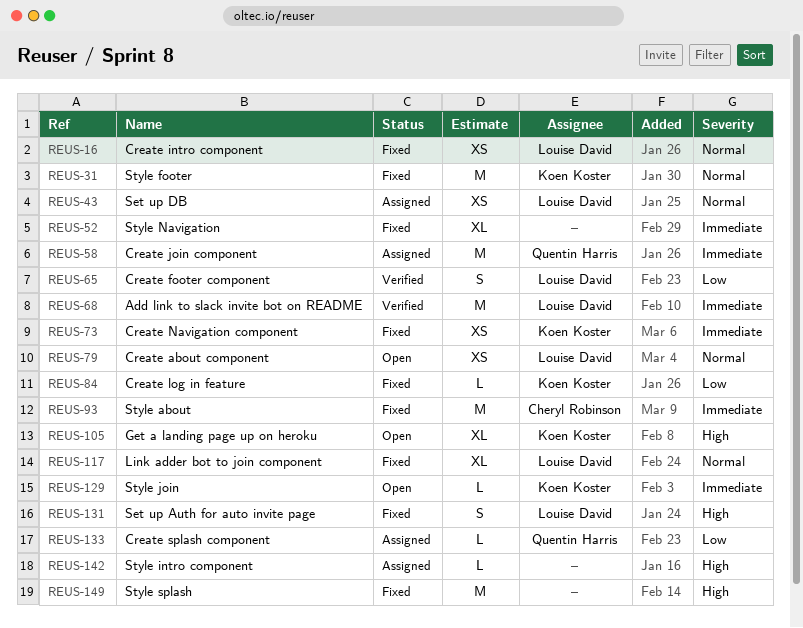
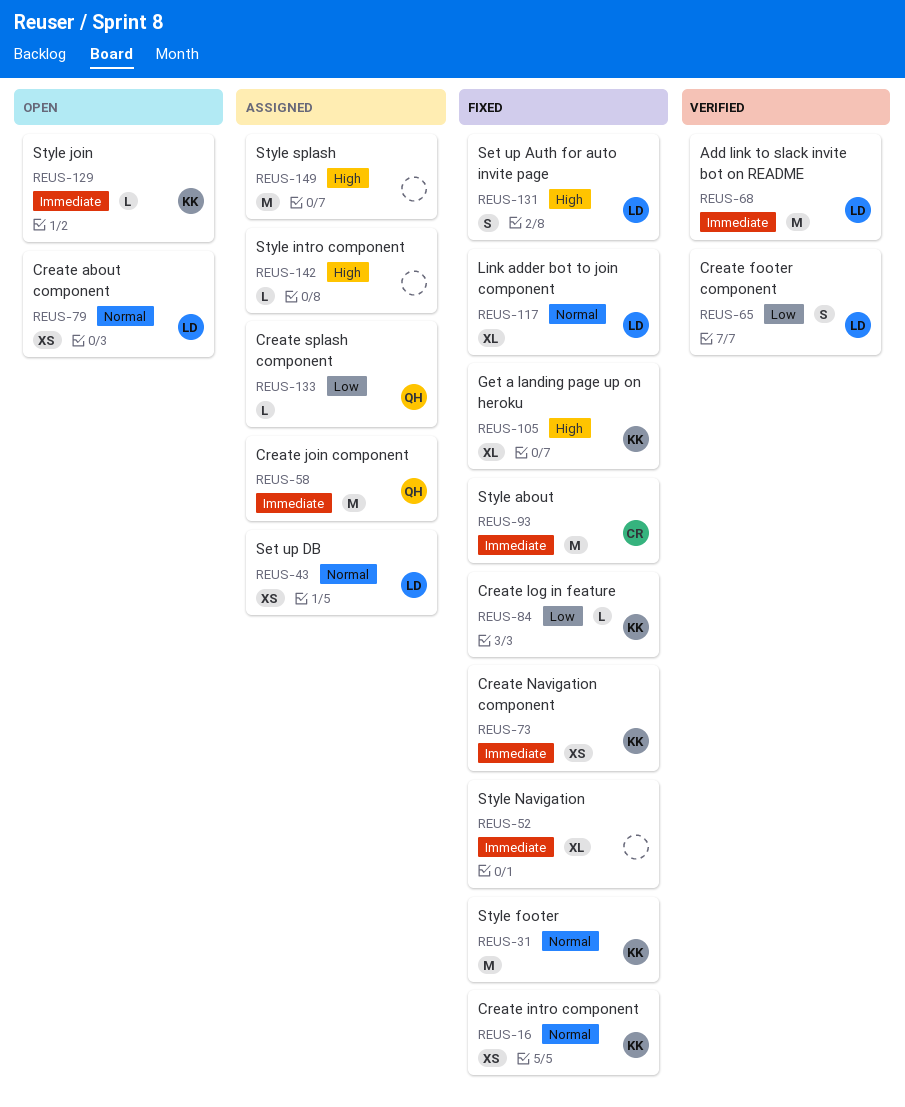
REUS-16, owner: Louise David -> Koen Koster
REUS-105, status: Open -> Fixed
REUS-149, status: Fixed -> Assigned

